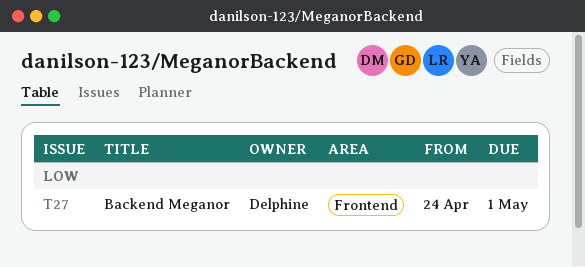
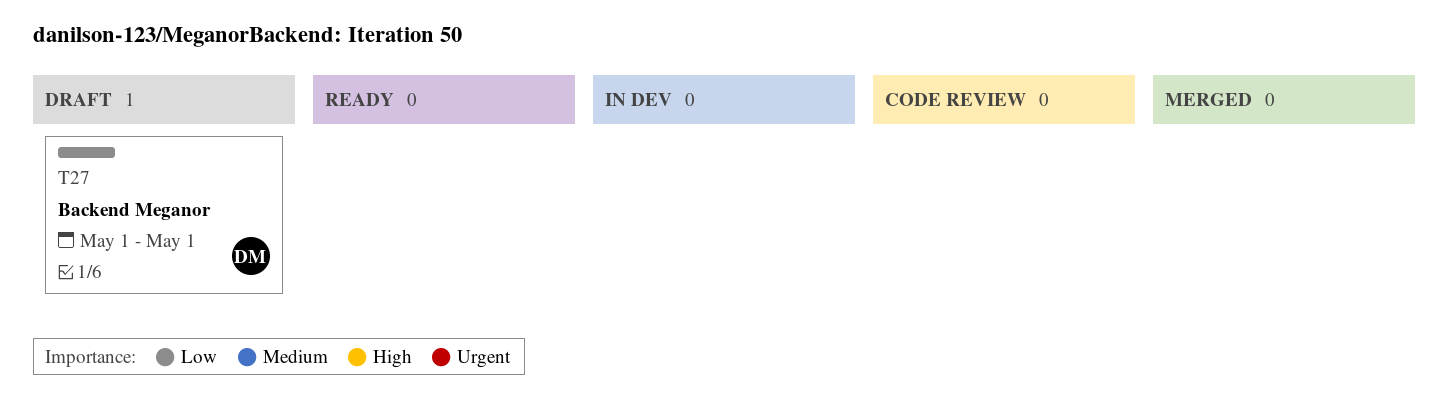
T27, start: Apr 24 -> May 1

